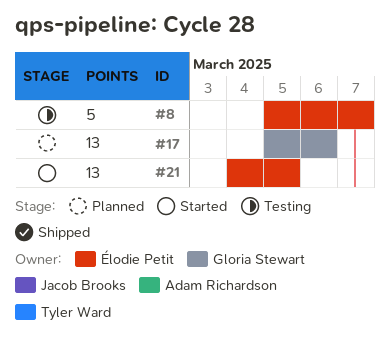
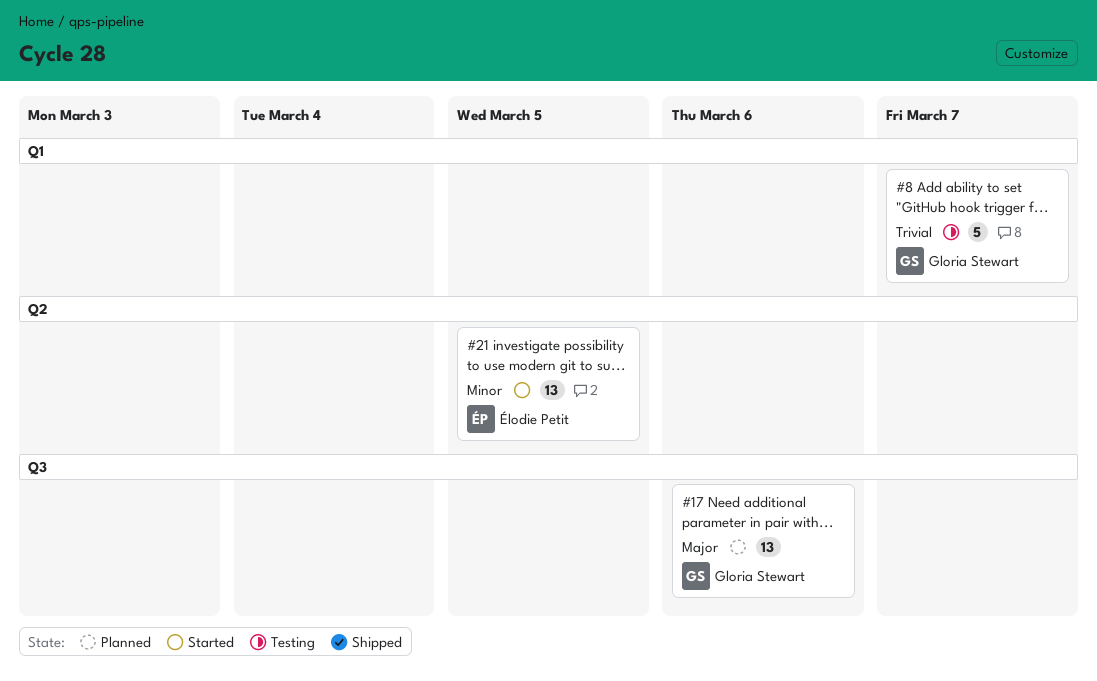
#8, owner: Élodie Petit -> Gloria Stewart

